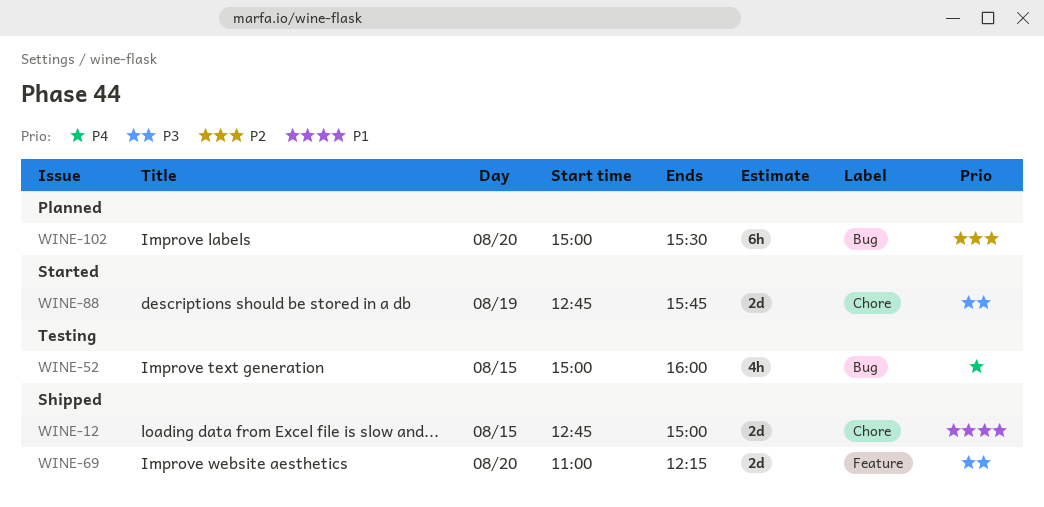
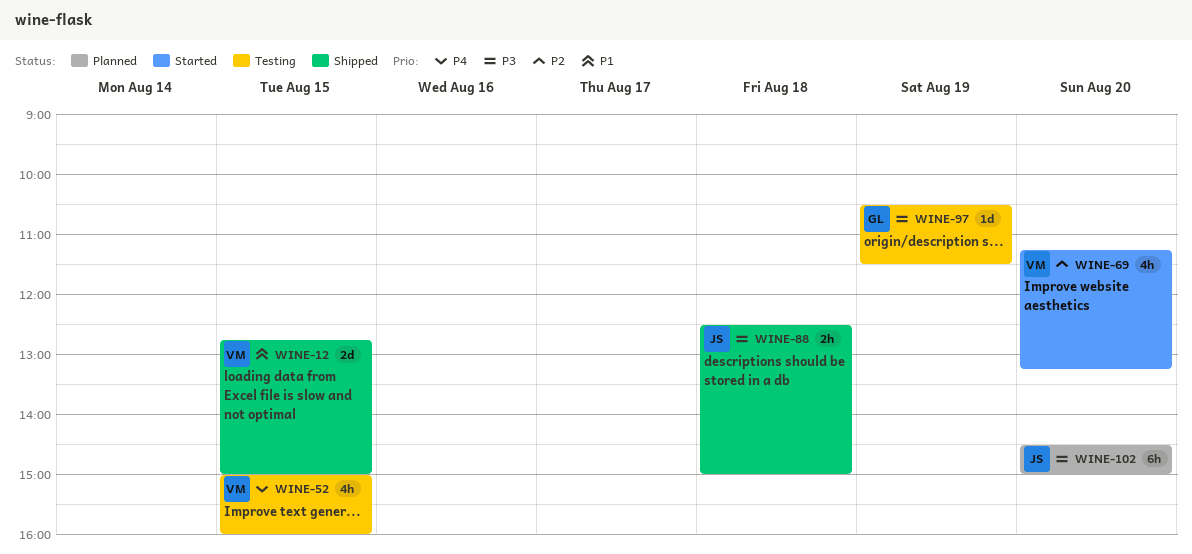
WINE-69, status: Shipped -> Started
WINE-69, priority: P3 -> P2
WINE-69, estimate: 2d -> 4h
WINE-69, begins: 11:00 -> 11:15
WINE-69, ends: 12:15 -> 13:15
WINE-88, status: Started -> Shipped
WINE-88, estimate: 2d -> 2h
WINE-88, day: Aug 19 -> Aug 18
WINE-88, begins: 12:45 -> 12:30
WINE-88, ends: 15:45 -> 15:00
WINE-97: none -> present
WINE-102, priority: P2 -> P3
WINE-102, begins: 15:00 -> 14:30
WINE-102, ends: 15:30 -> 15:00

